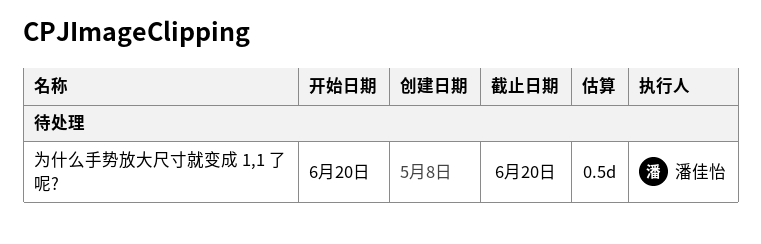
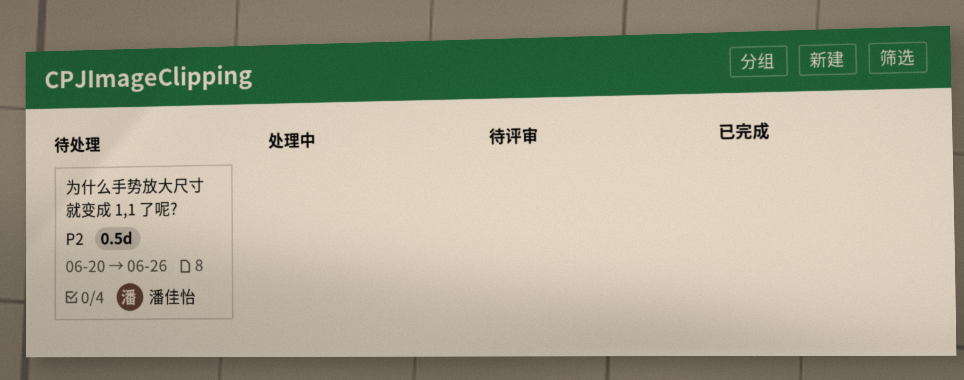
为什么手势放大尺寸就变成 1,1 了呢?, due: Jun 20 -> Jun 26

